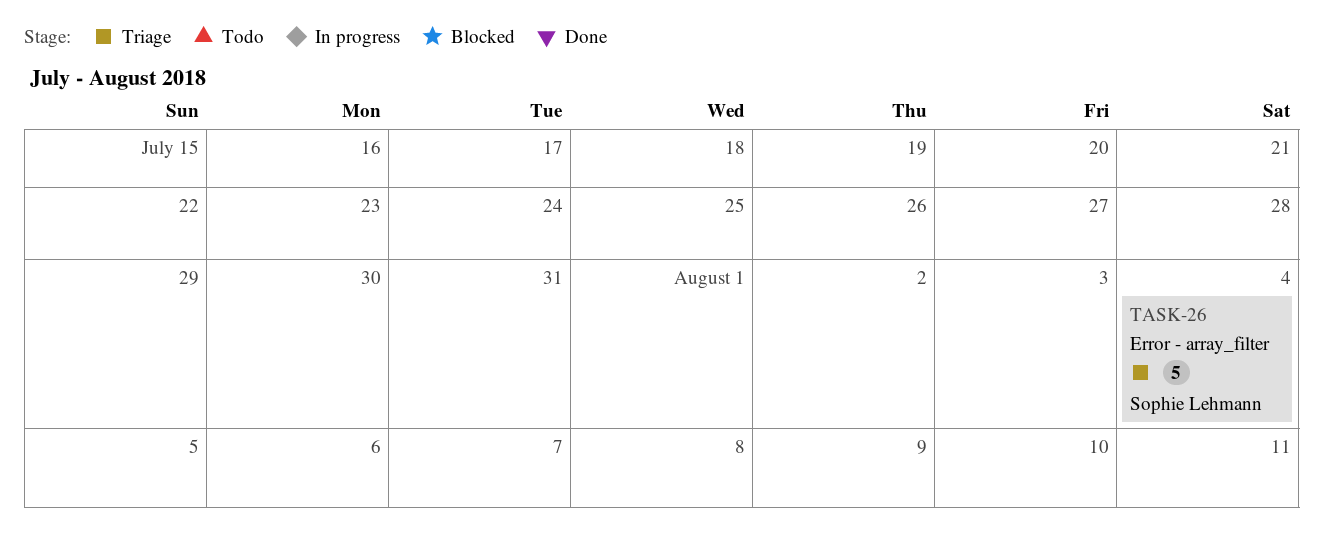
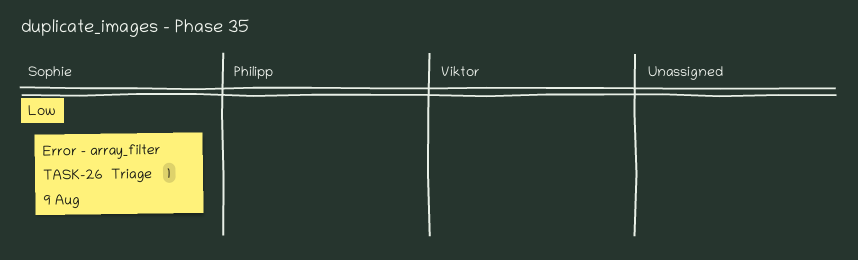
TASK-26, estimate: 5 -> 1
TASK-26, due: Aug 4 -> Aug 9

